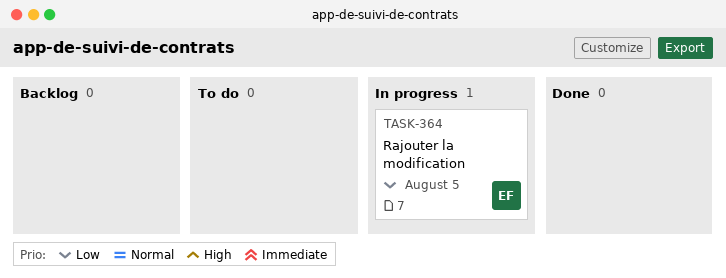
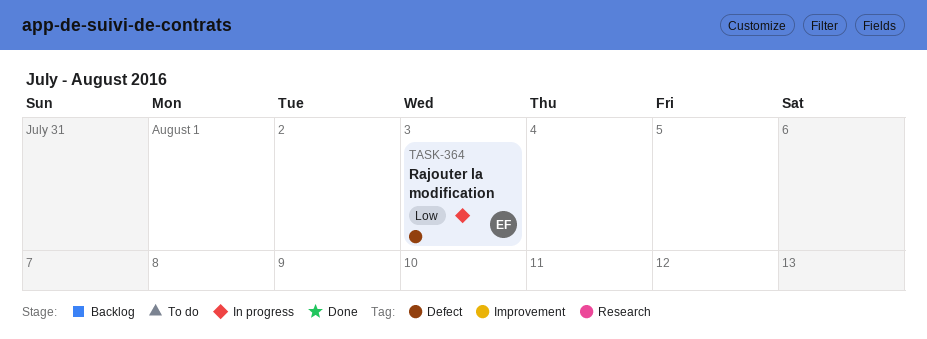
TASK-364, due: Aug 5 -> Aug 3

